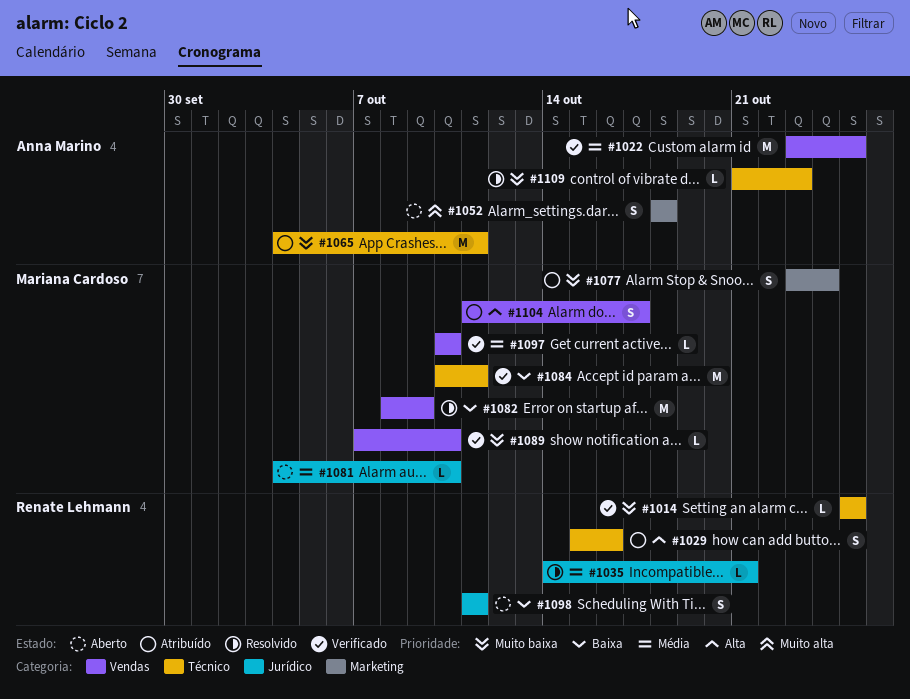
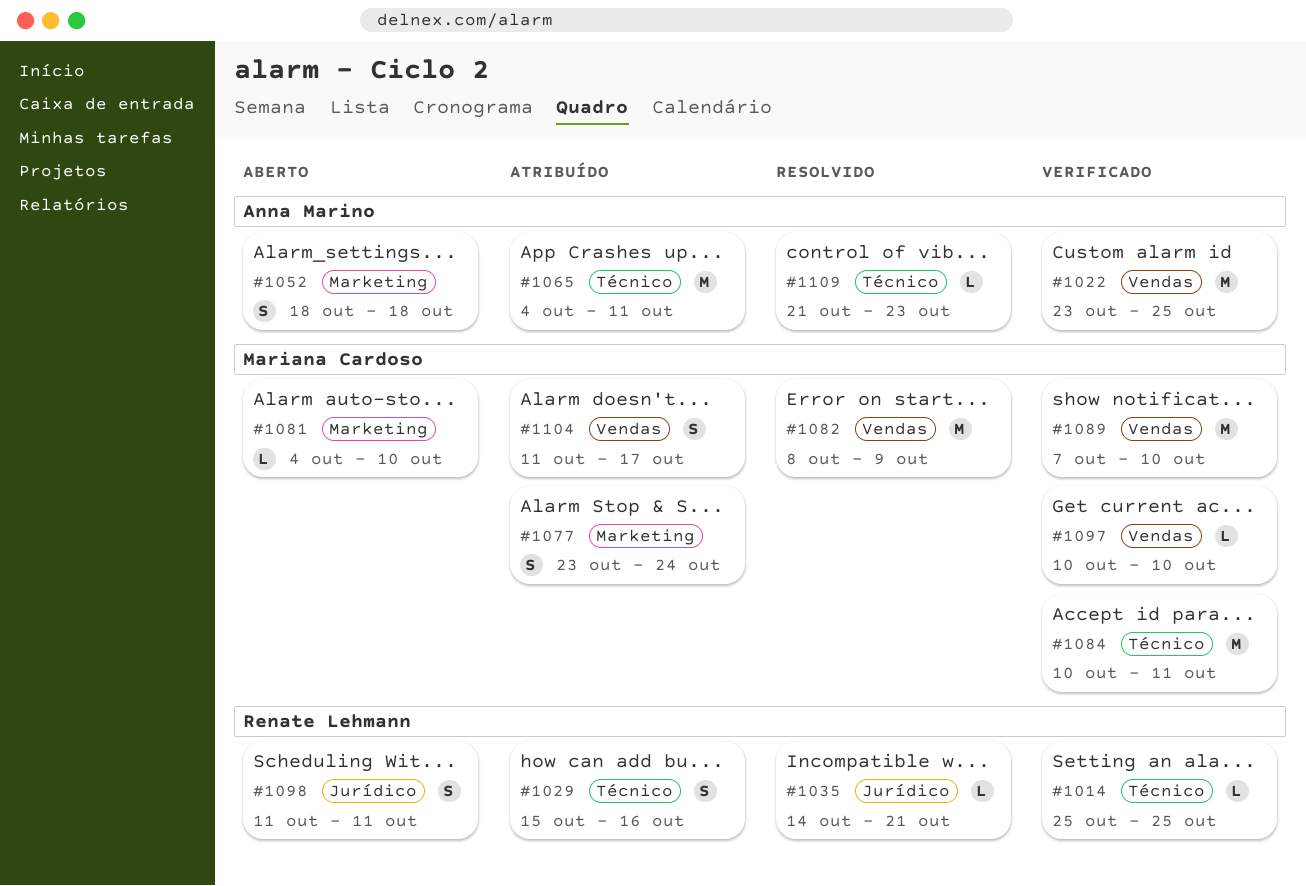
#1081, label: Jurídico -> Marketing
#1089, estimate: L -> M

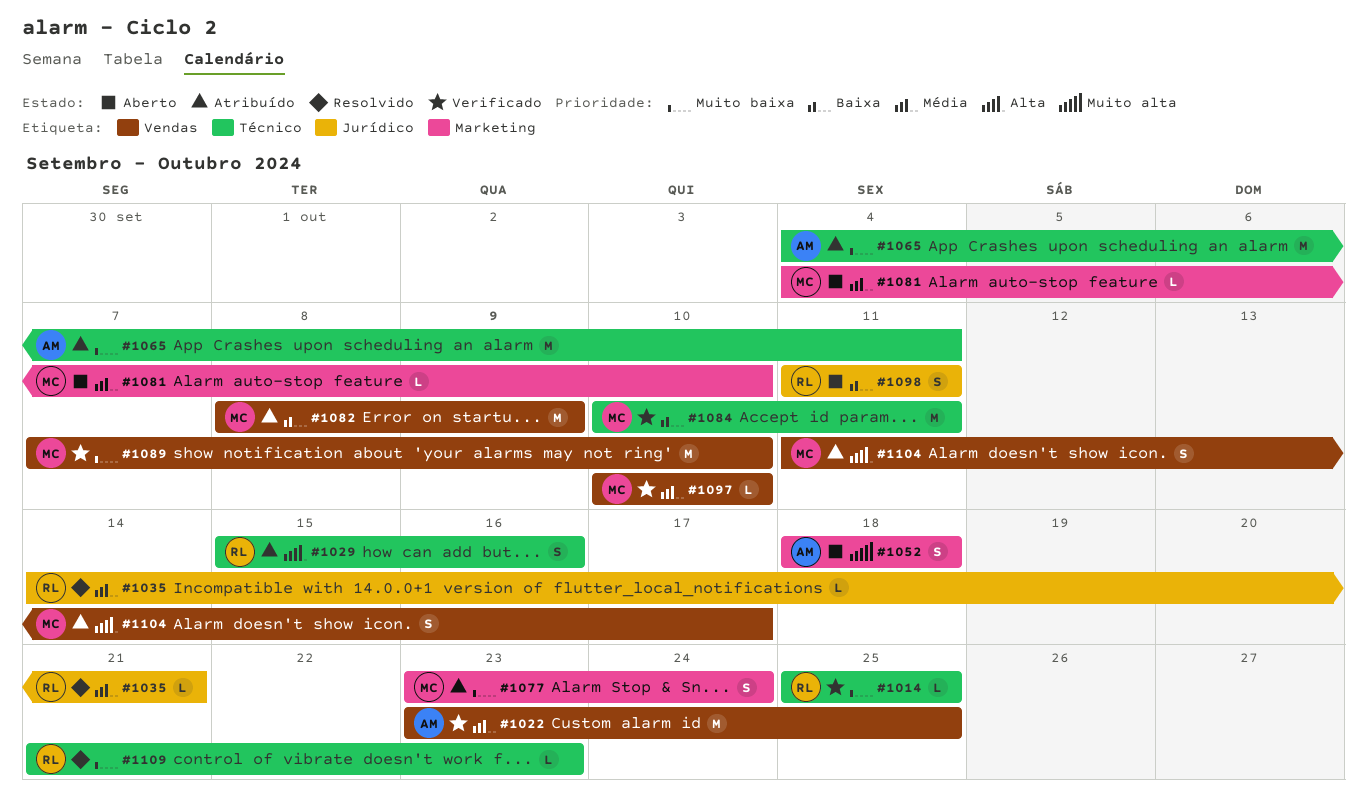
#1082, status: Resolvido -> Atribuído
#1109, owner: Anna Marino -> Renate Lehmann

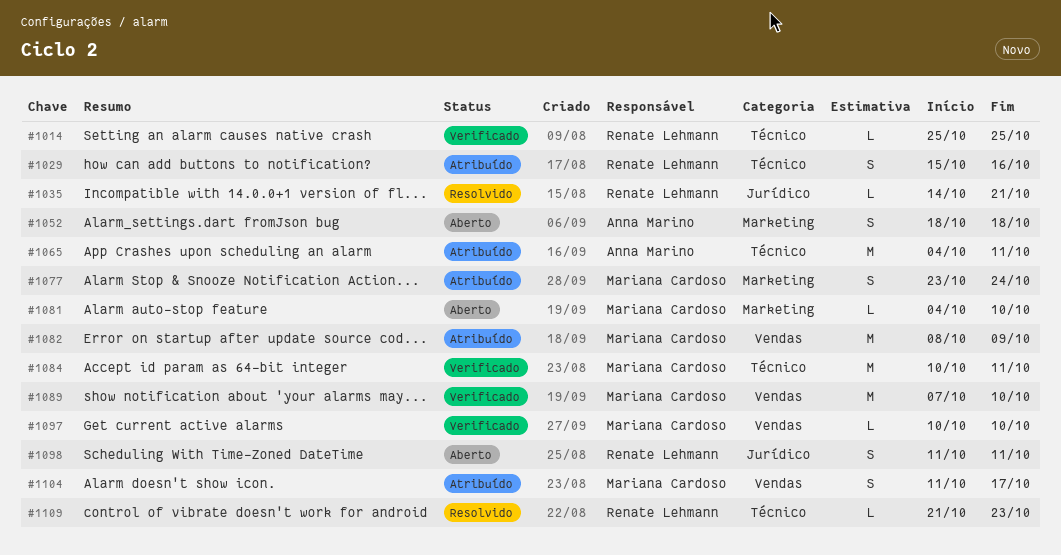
#1022: present -> none

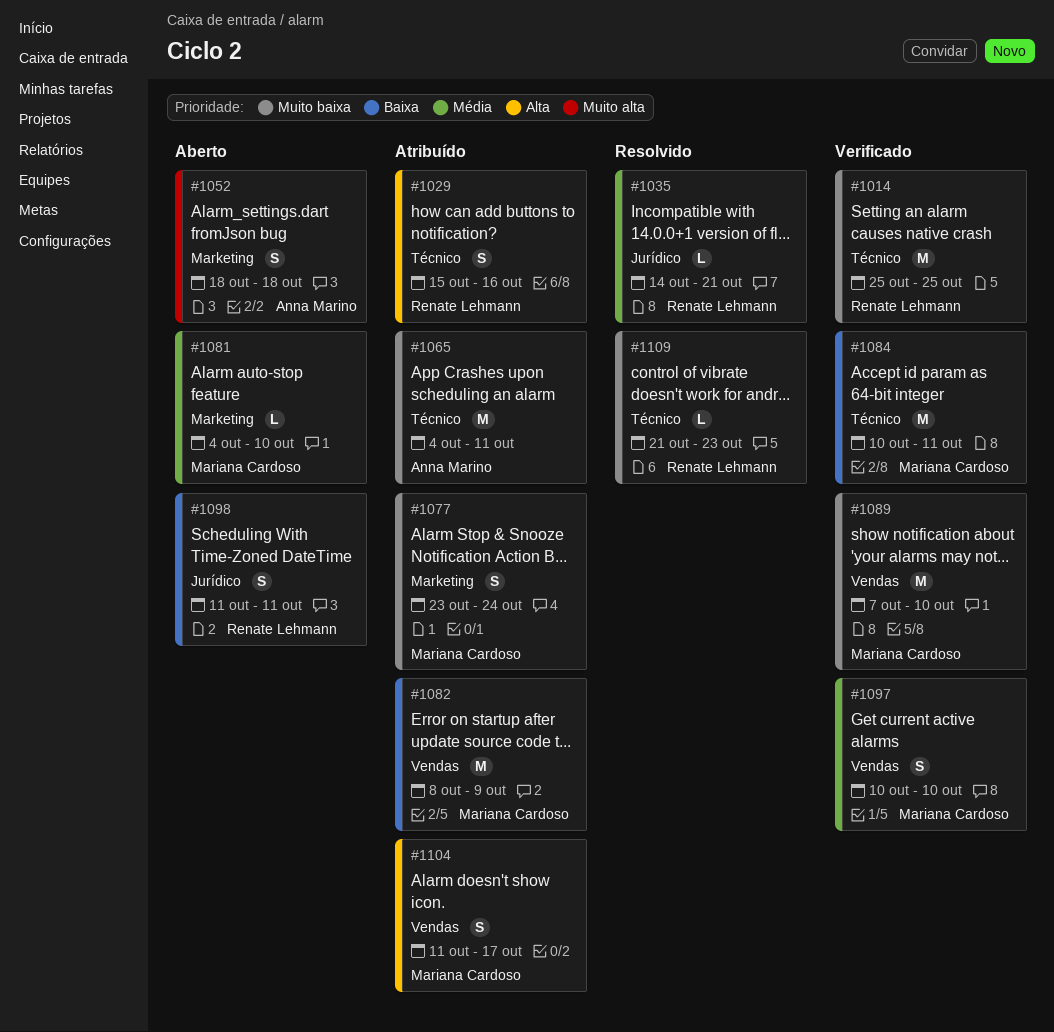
#1014, estimate: L -> M
#1097, estimate: L -> S

